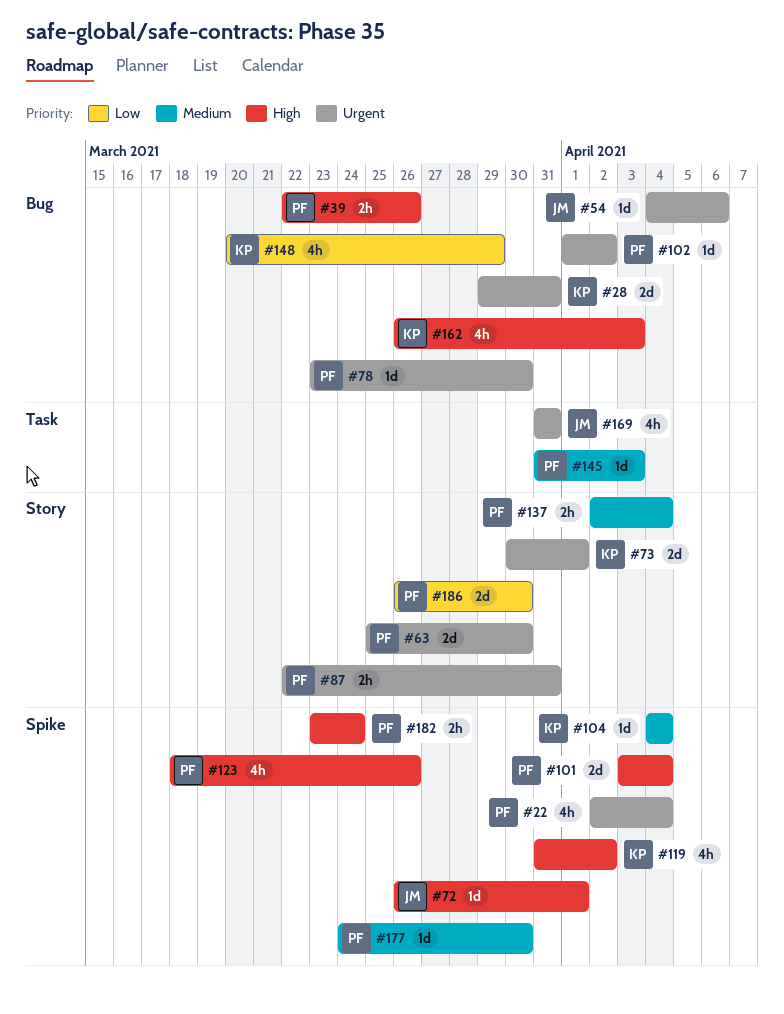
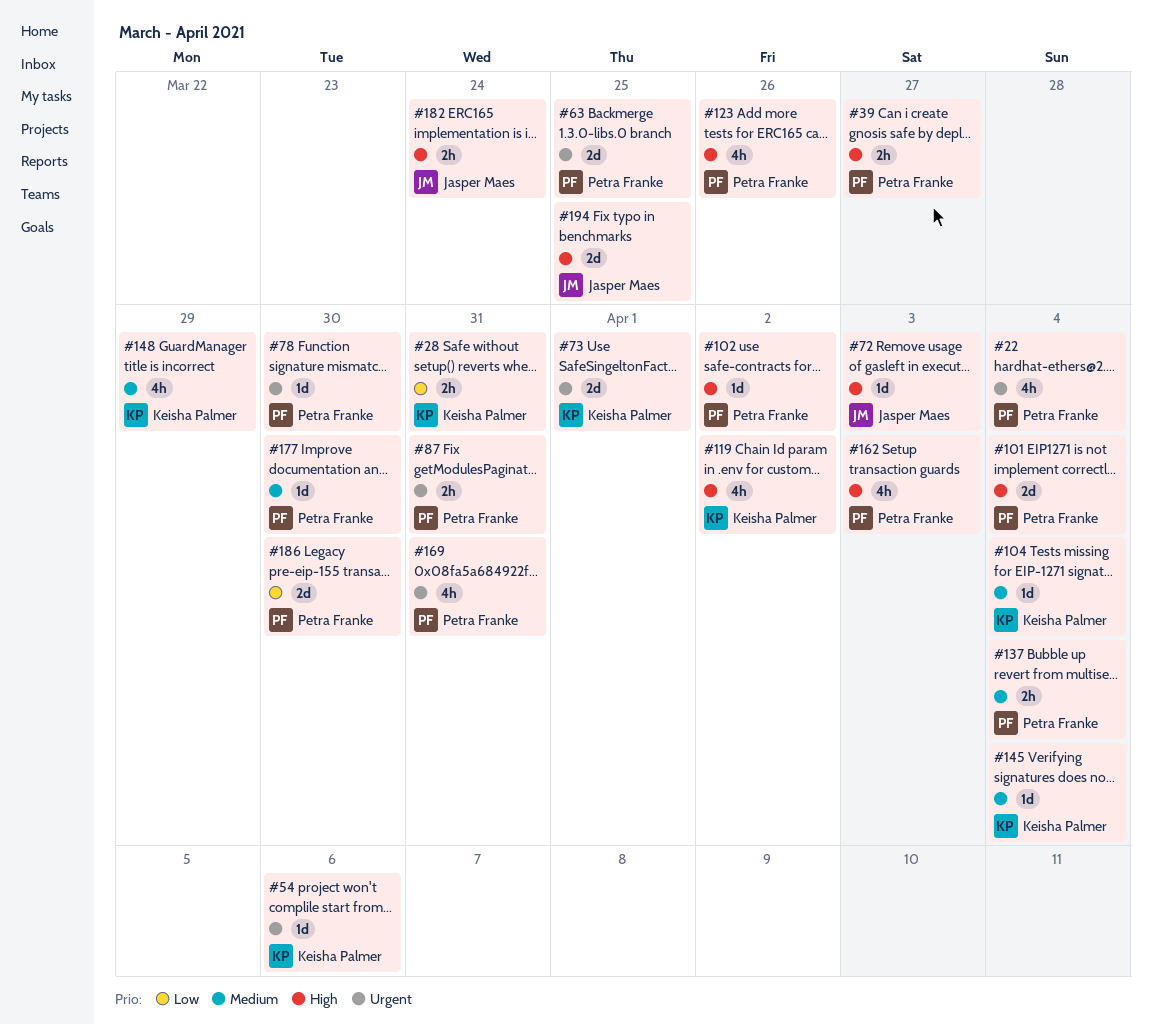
#28, priority: Urgent -> Low
#28, estimate: 2d -> 2h
#39, due: Mar 26 -> Mar 27
#54, owner: Jasper Maes -> Keisha Palmer
#63, due: Mar 30 -> Mar 25
#72, due: Apr 1 -> Apr 3
#102, priority: Urgent -> High
#145, owner: Petra Franke -> Keisha Palmer
#145, due: Apr 3 -> Apr 4
#148, priority: Low -> Medium
#162, owner: Keisha Palmer -> Petra Franke
#169, owner: Jasper Maes -> Petra Franke
#182, owner: Petra Franke -> Jasper Maes
#194: none -> present

